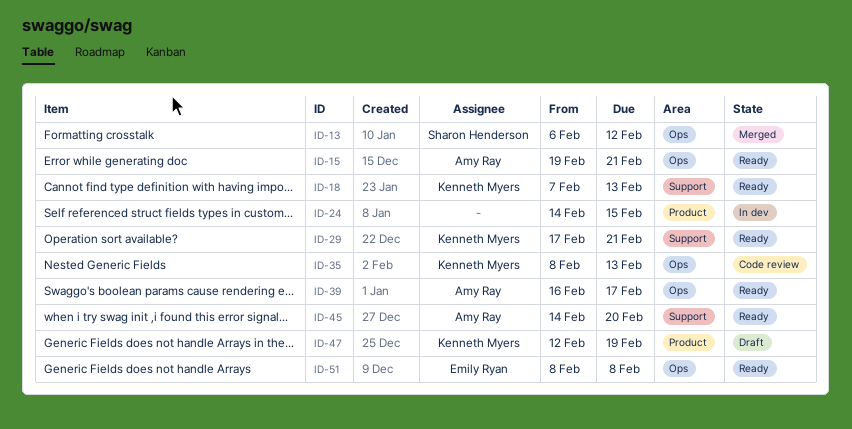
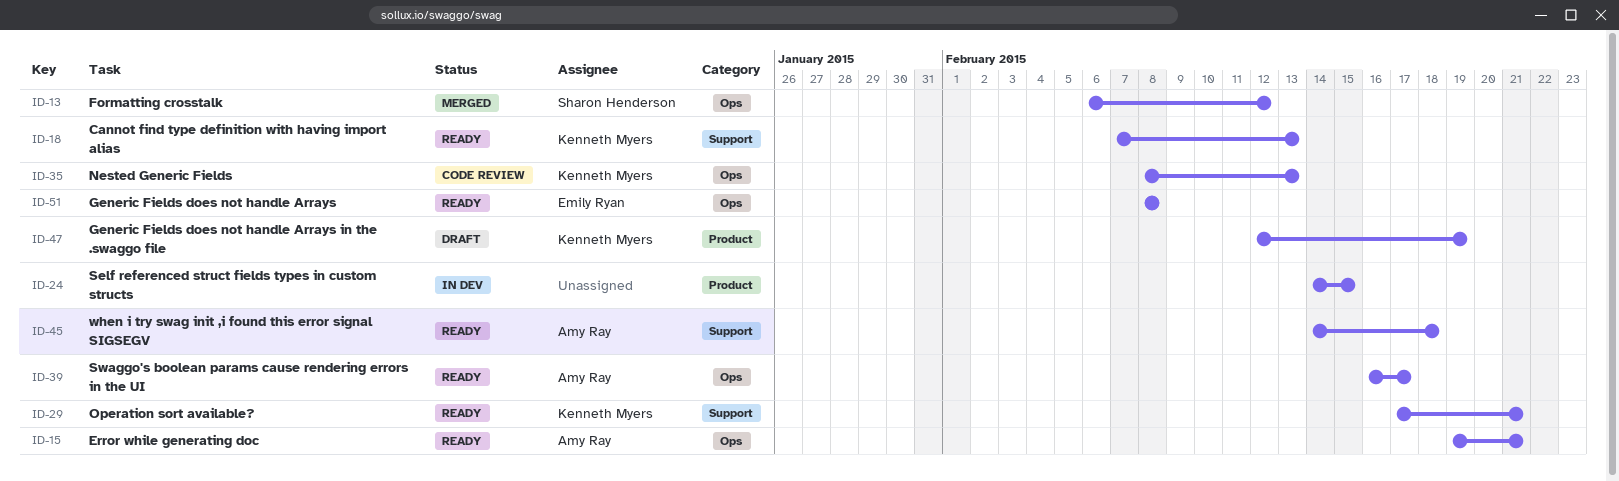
ID-45, due: Feb 20 -> Feb 18

